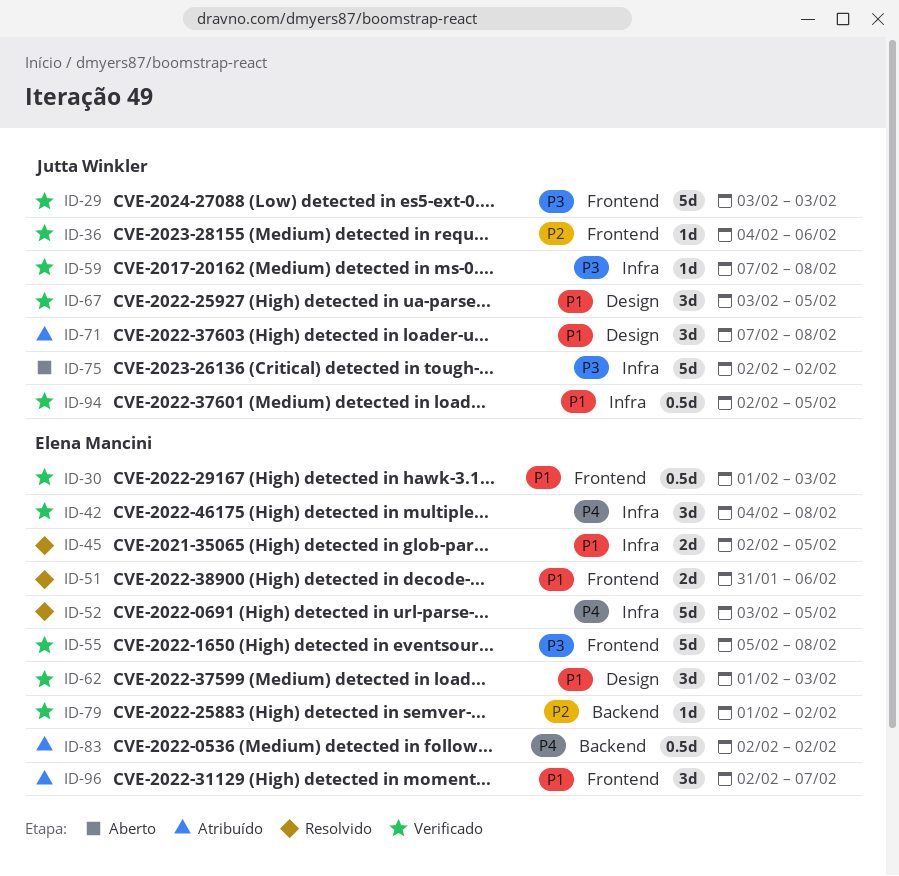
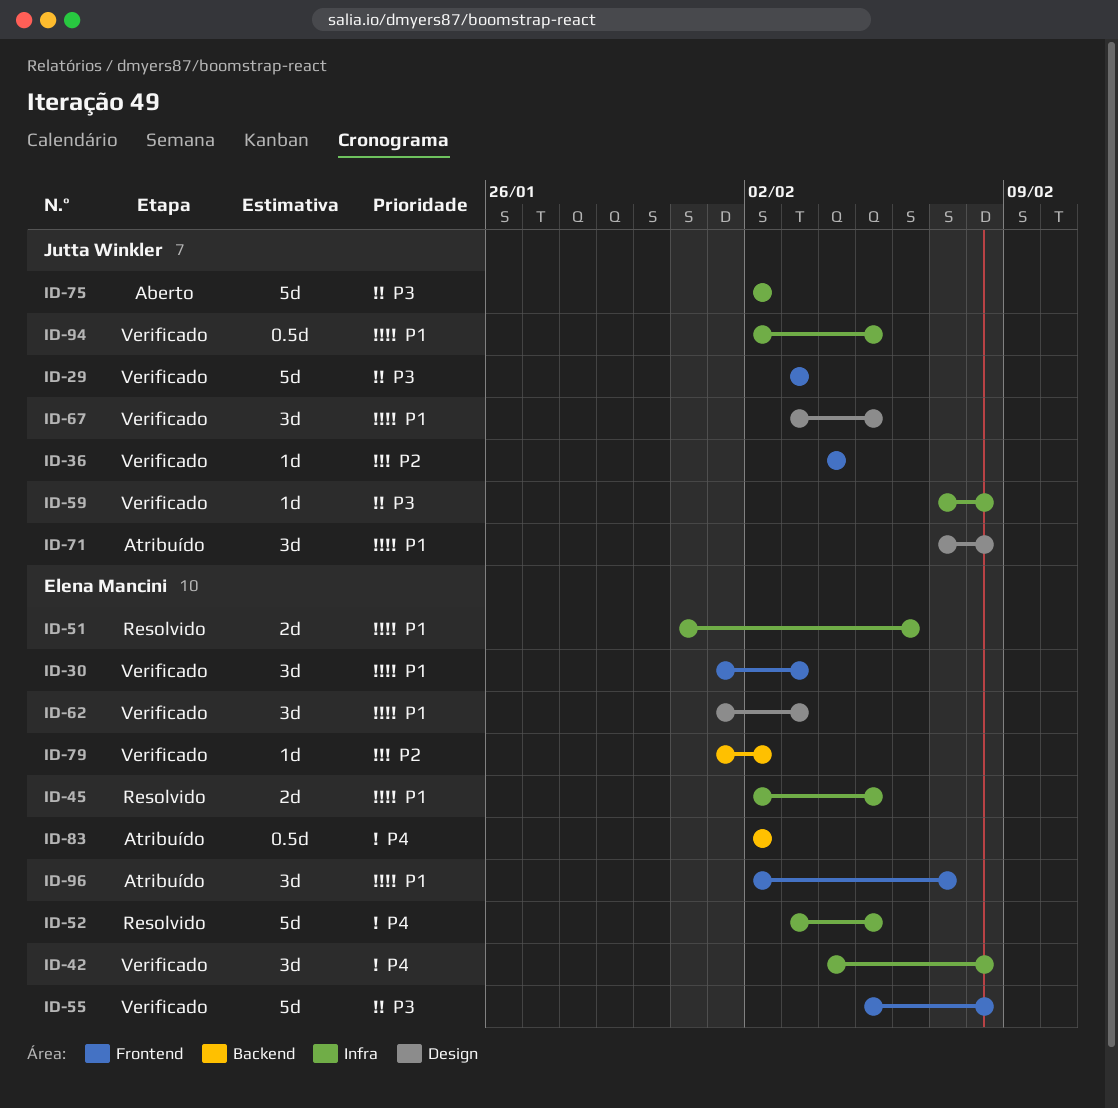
ID-30, estimate: 0.5d -> 3d
ID-36, due: Feb 6 -> Feb 4
ID-51, label: Frontend -> Infra

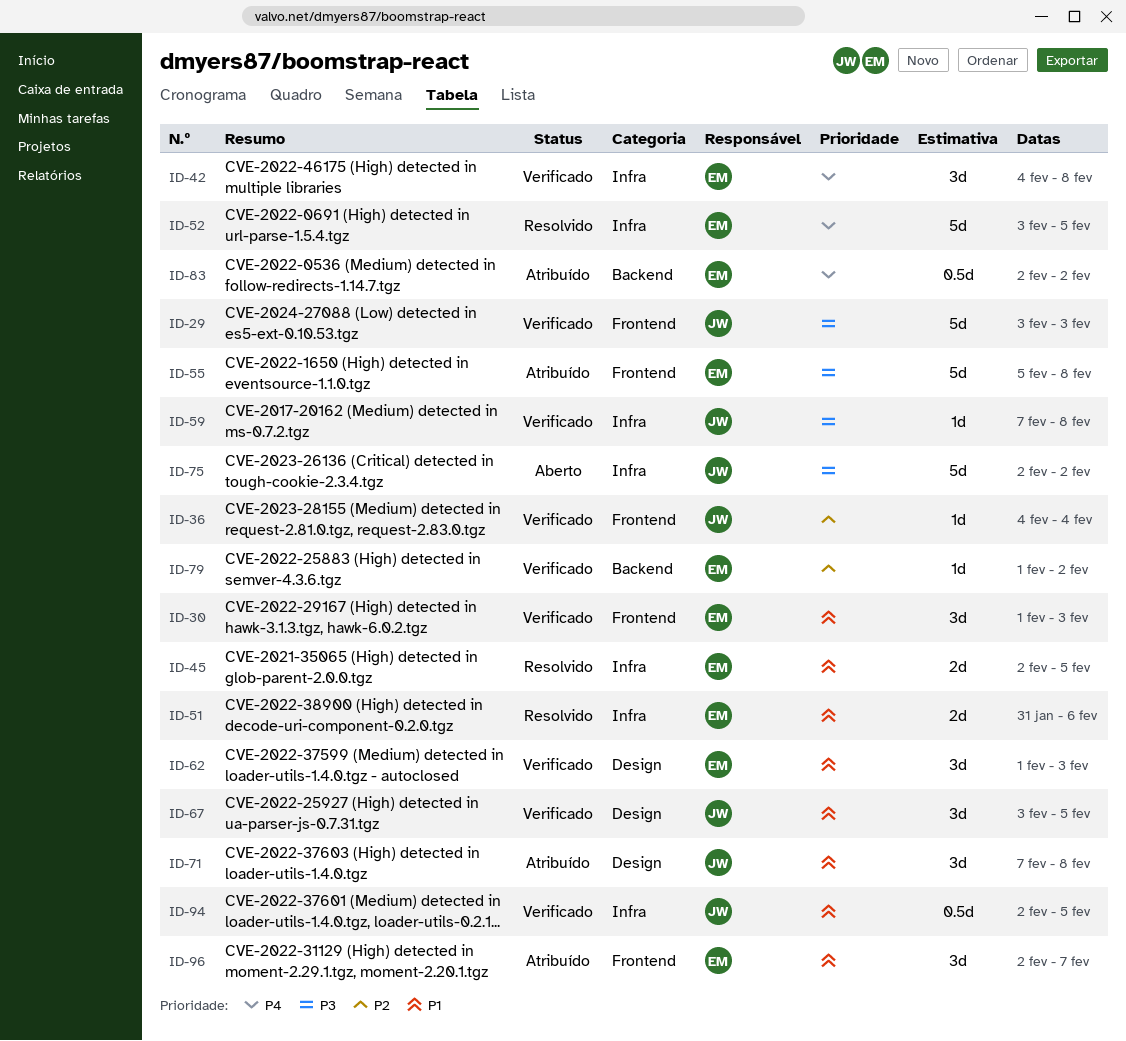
ID-55, status: Verificado -> Atribuído

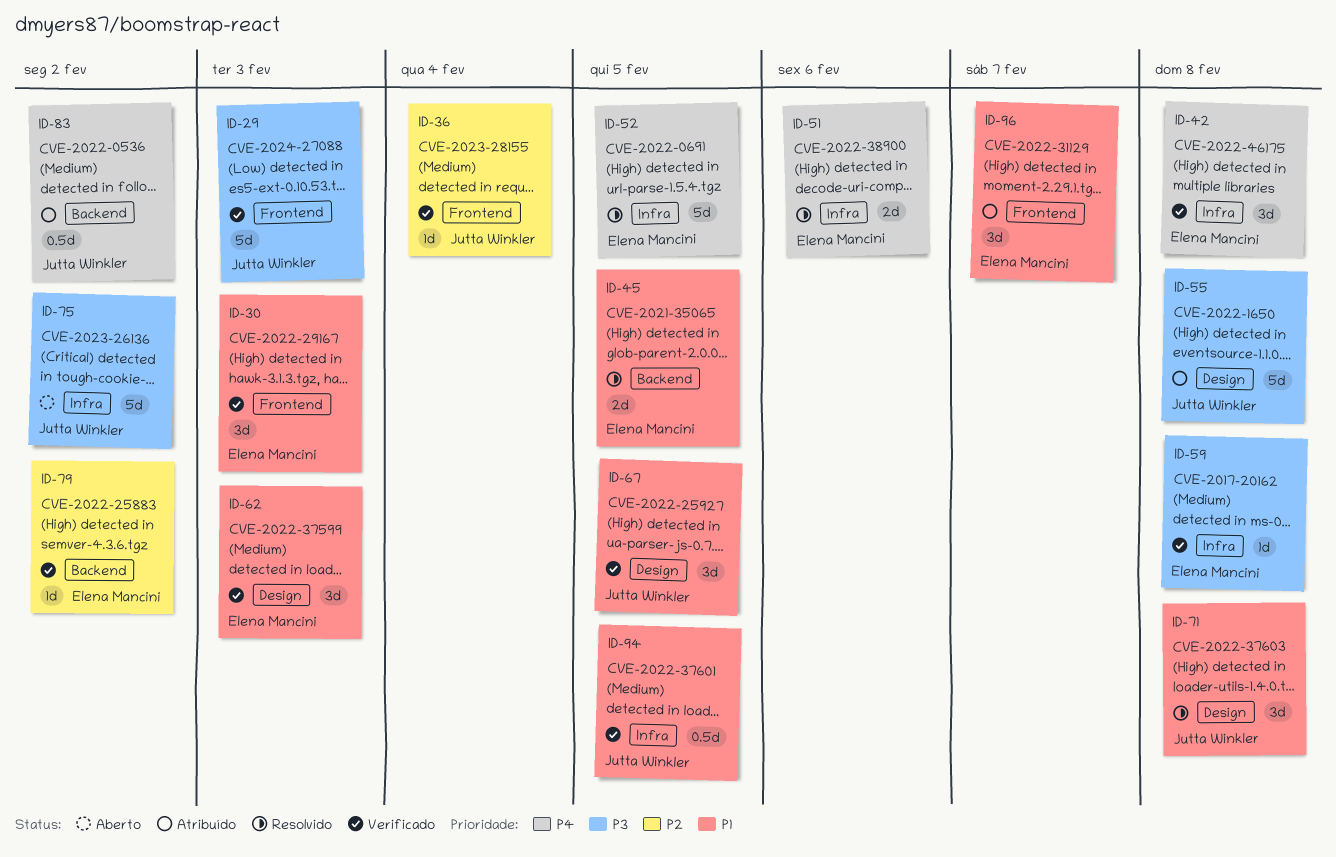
ID-45, label: Infra -> Backend
ID-51, priority: P1 -> P4
ID-55, owner: Elena Mancini -> Jutta Winkler
ID-55, label: Frontend -> Design
ID-59, owner: Jutta Winkler -> Elena Mancini
ID-71, status: Atribuído -> Resolvido
ID-83, owner: Elena Mancini -> Jutta Winkler

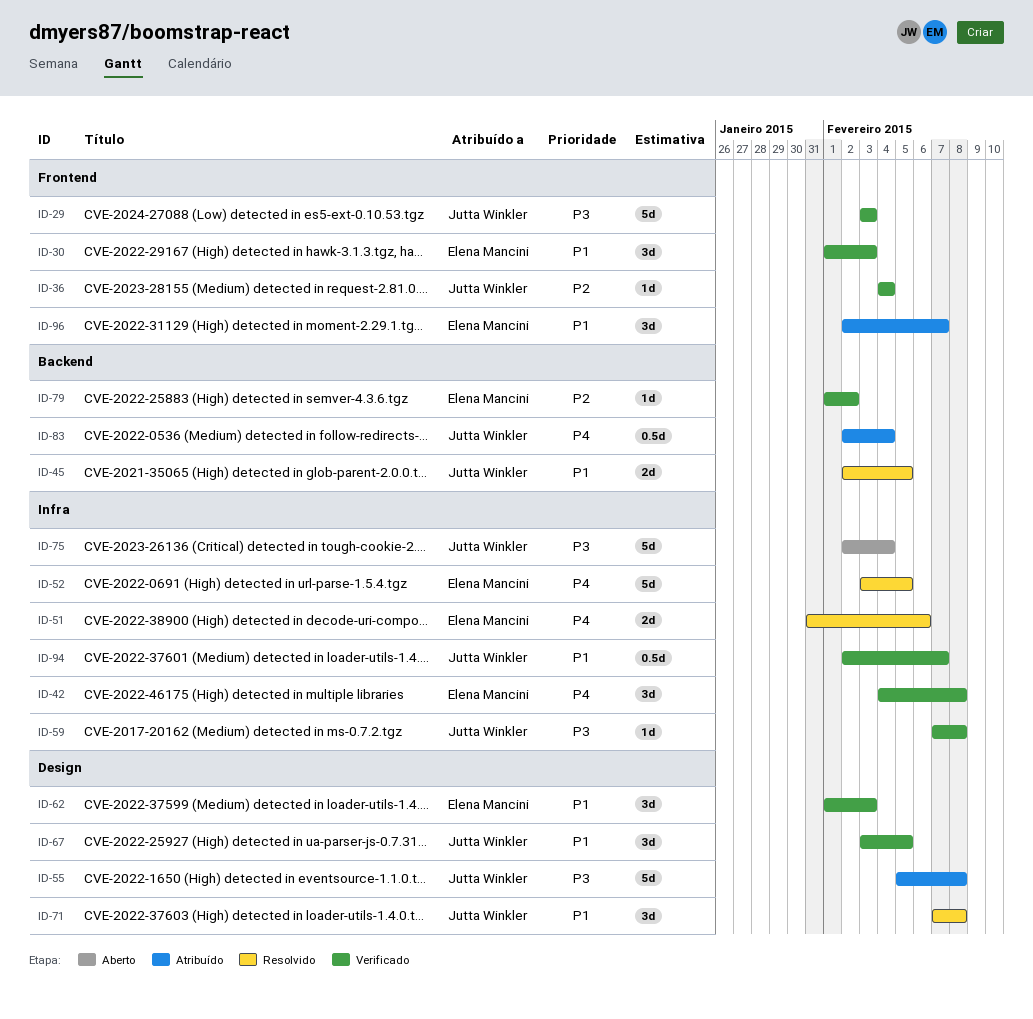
ID-45, owner: Elena Mancini -> Jutta Winkler
ID-59, owner: Elena Mancini -> Jutta Winkler
ID-75, due: Feb 2 -> Feb 4
ID-83, due: Feb 2 -> Feb 4
ID-94, due: Feb 5 -> Feb 7

